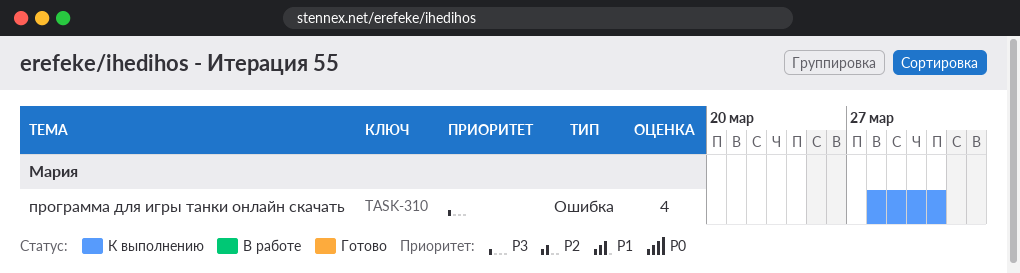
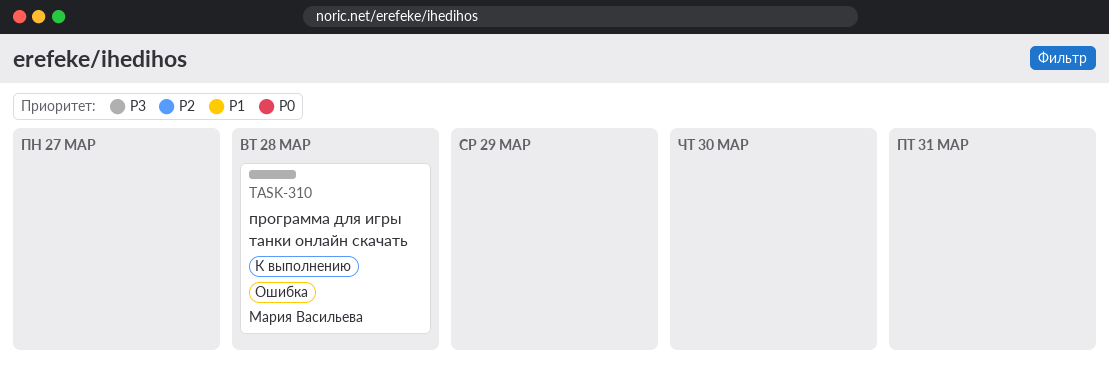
TASK-310, due: Mar 31 -> Mar 28

